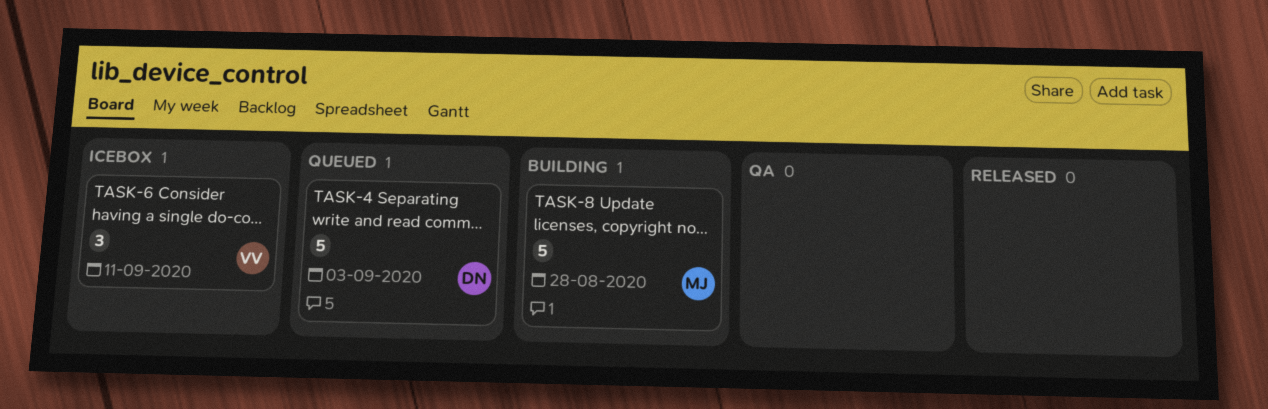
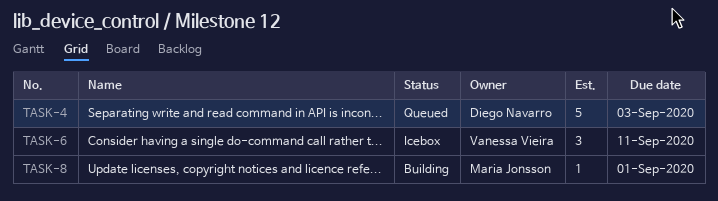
TASK-8, estimate: 5 -> 1
TASK-8, due: Aug 28 -> Sep 1

